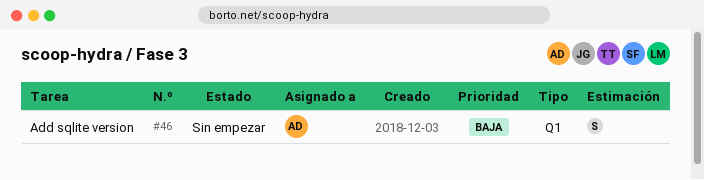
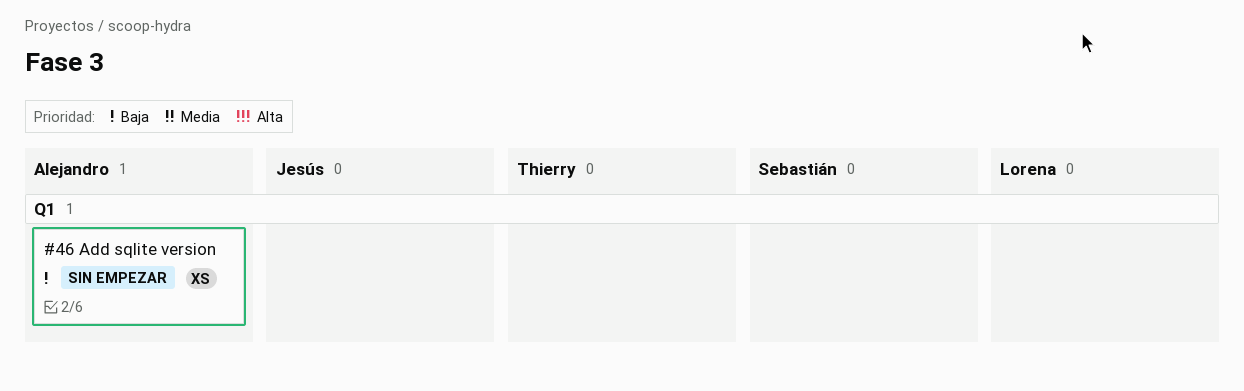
#46, estimate: S -> XS

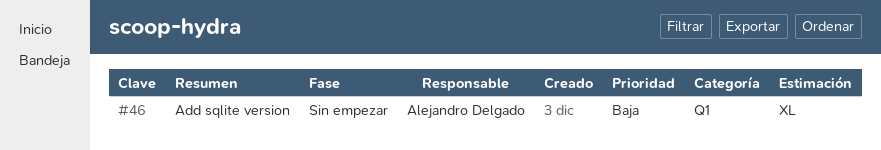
#46, estimate: XS -> XL

